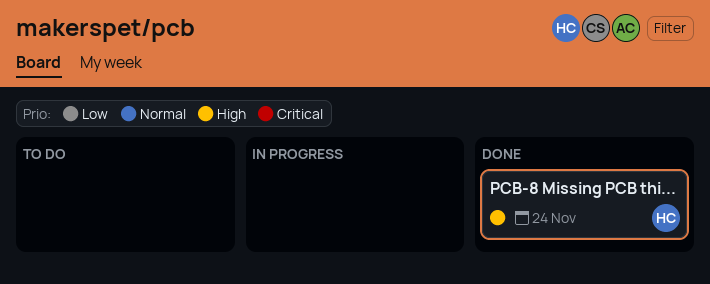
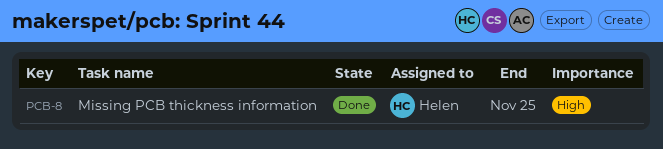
PCB-8, due: Nov 24 -> Nov 25

